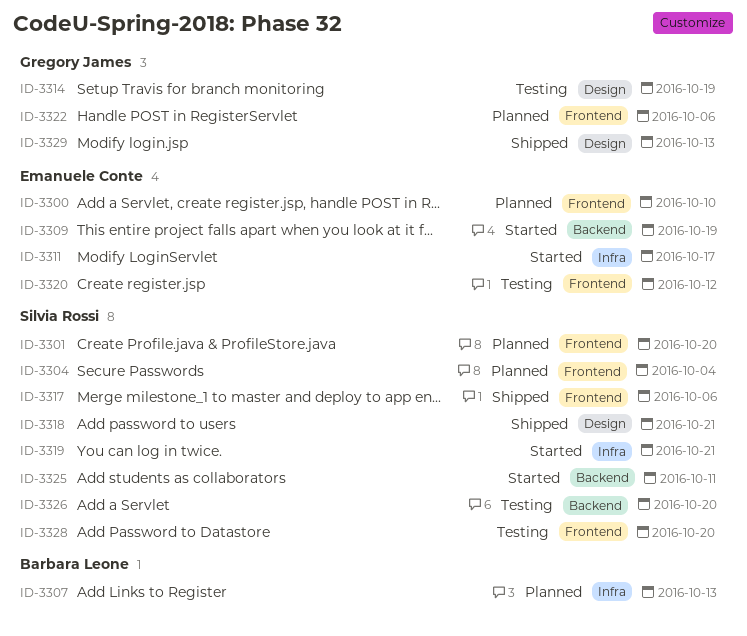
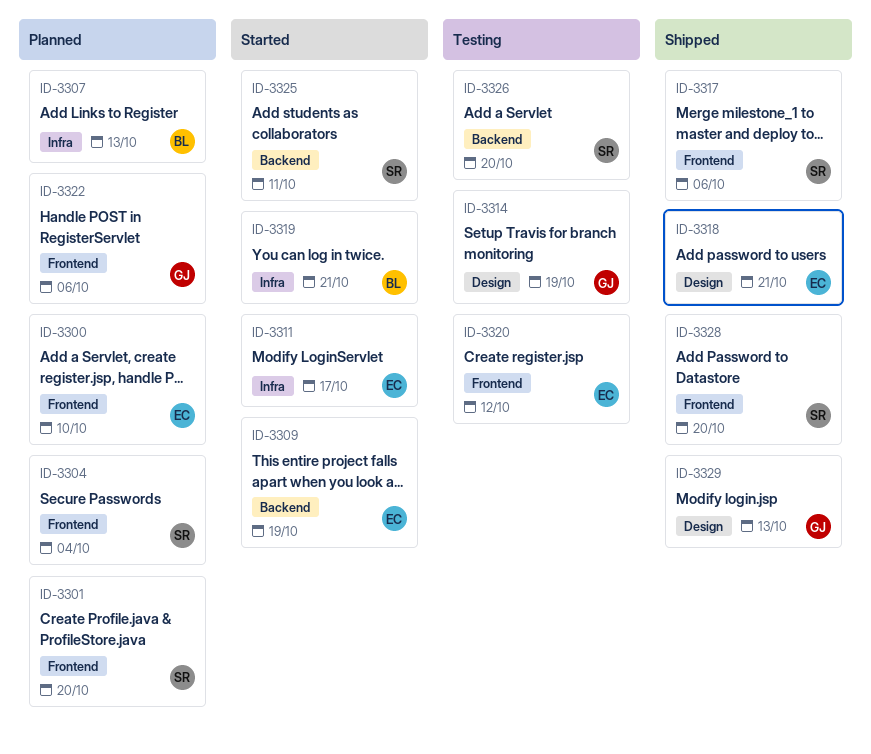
ID-3318, owner: Silvia Rossi -> Emanuele Conte
ID-3319, owner: Silvia Rossi -> Barbara Leone
ID-3328, status: Testing -> Shipped

